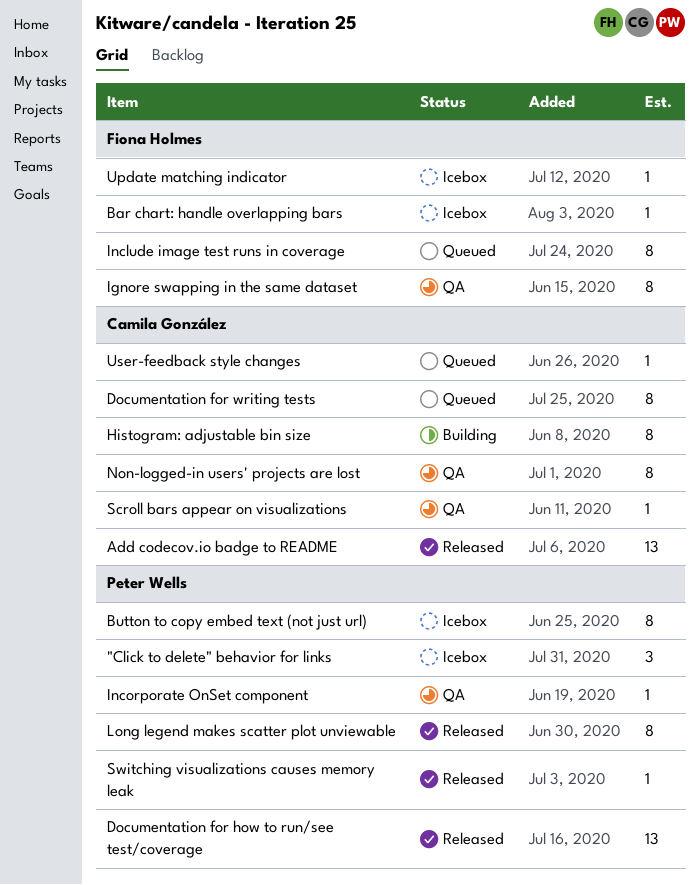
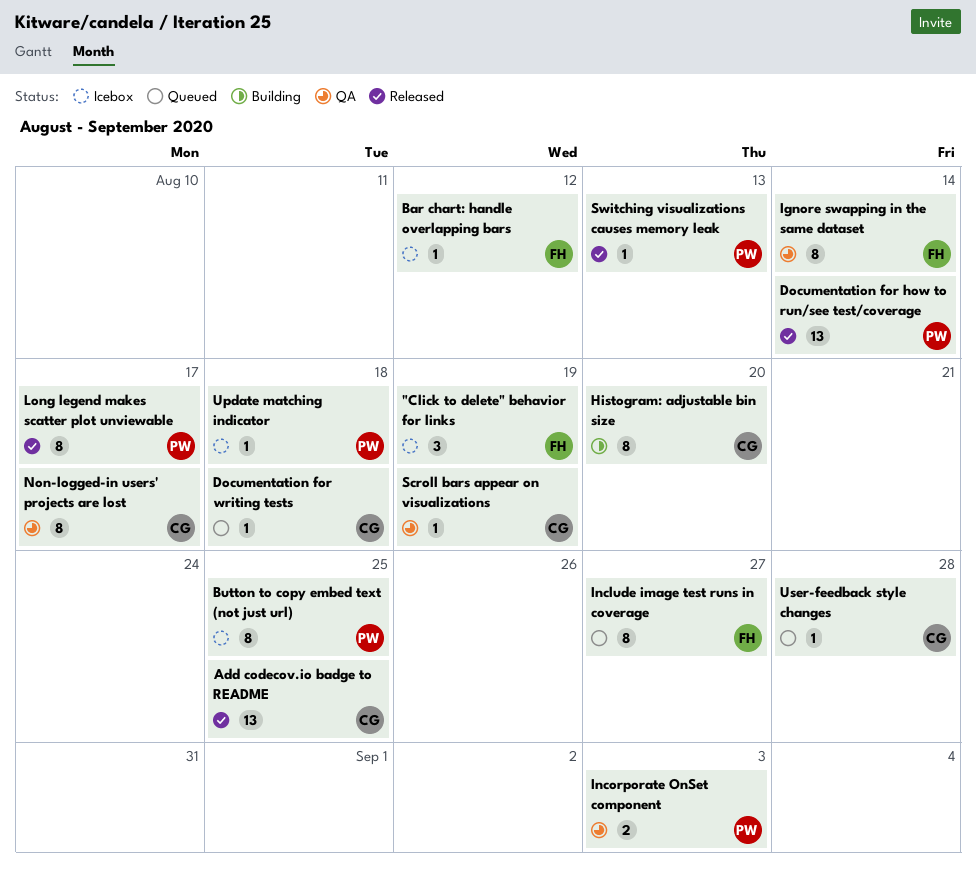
"Click to delete" behavior for links, owner: Peter Wells -> Fiona Holmes
Documentation for writing tests, estimate: 8 -> 1
Incorporate OnSet component, estimate: 1 -> 2
Update matching indicator, owner: Fiona Holmes -> Peter Wells

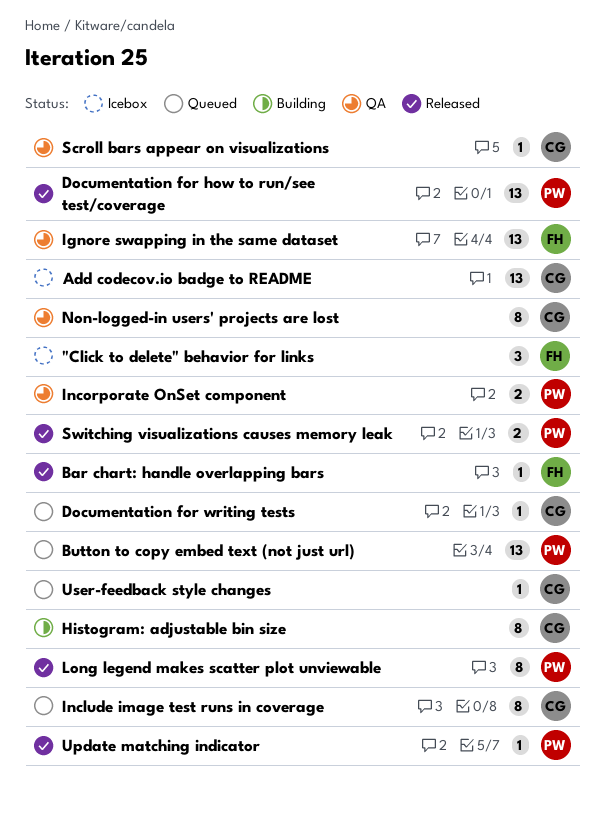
Add codecov.io badge to README, status: Released -> Icebox
Bar chart: handle overlapping bars, status: Icebox -> Released
Button to copy embed text (not just url), status: Icebox -> Queued
Button to copy embed text (not just url), estimate: 8 -> 13
Ignore swapping in the same dataset, estimate: 8 -> 13
Include image test runs in coverage, owner: FH -> CG
Switching visualizations causes memory leak, estimate: 1 -> 2
Update matching indicator, status: Icebox -> Released

